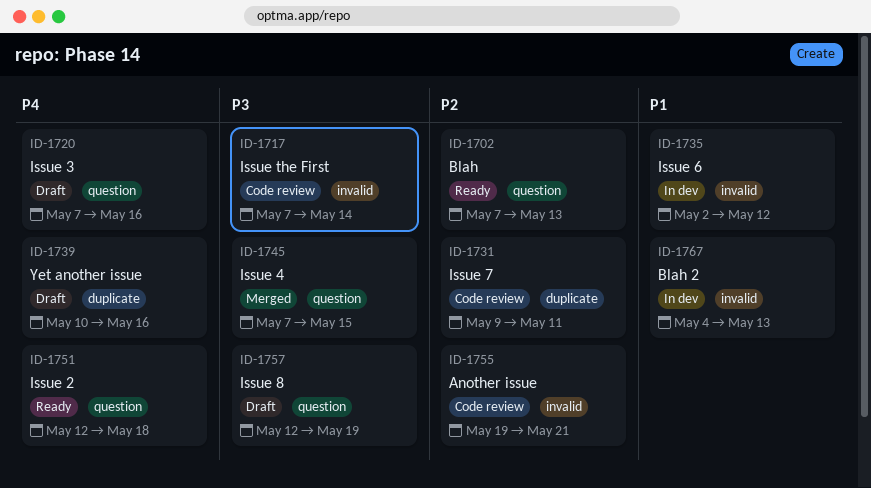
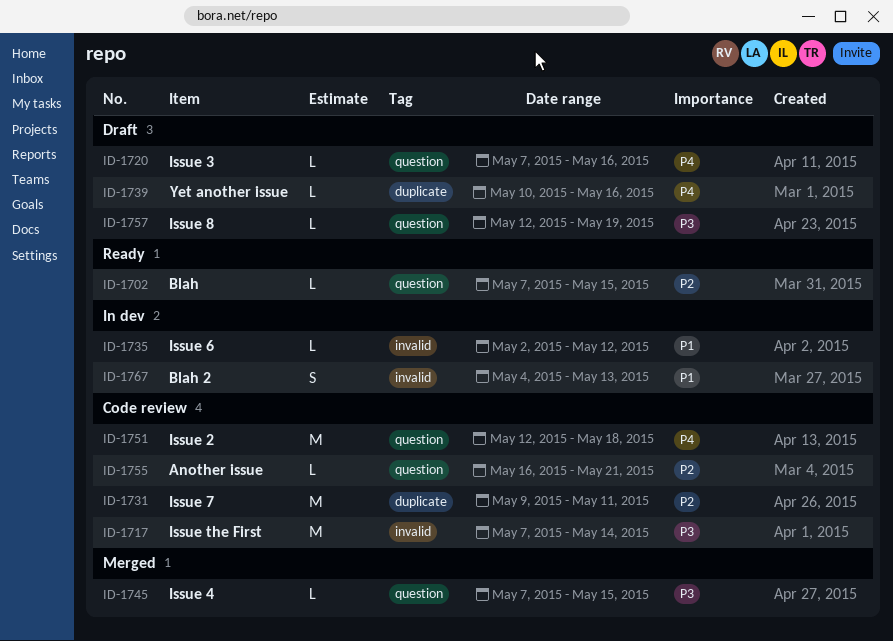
ID-1702, due: May 13 -> May 15
ID-1751, status: Ready -> Code review
ID-1755, label: invalid -> question
ID-1755, start: May 19 -> May 16

